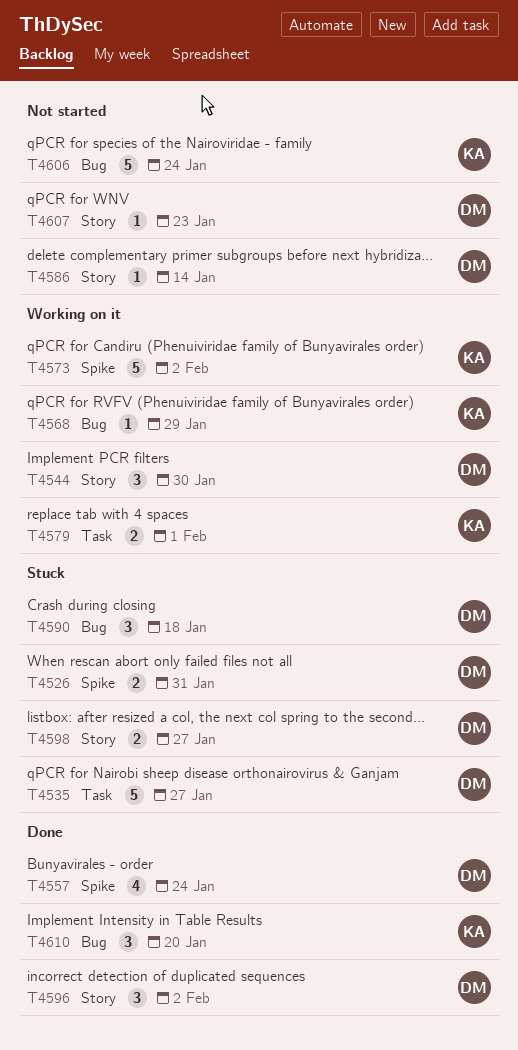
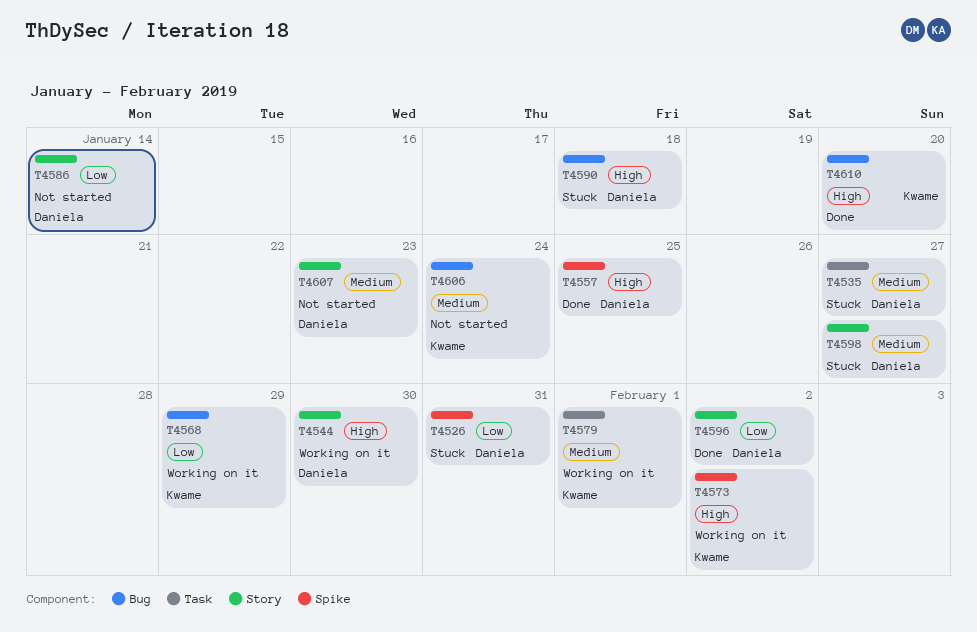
T4557, due: Jan 24 -> Jan 25

